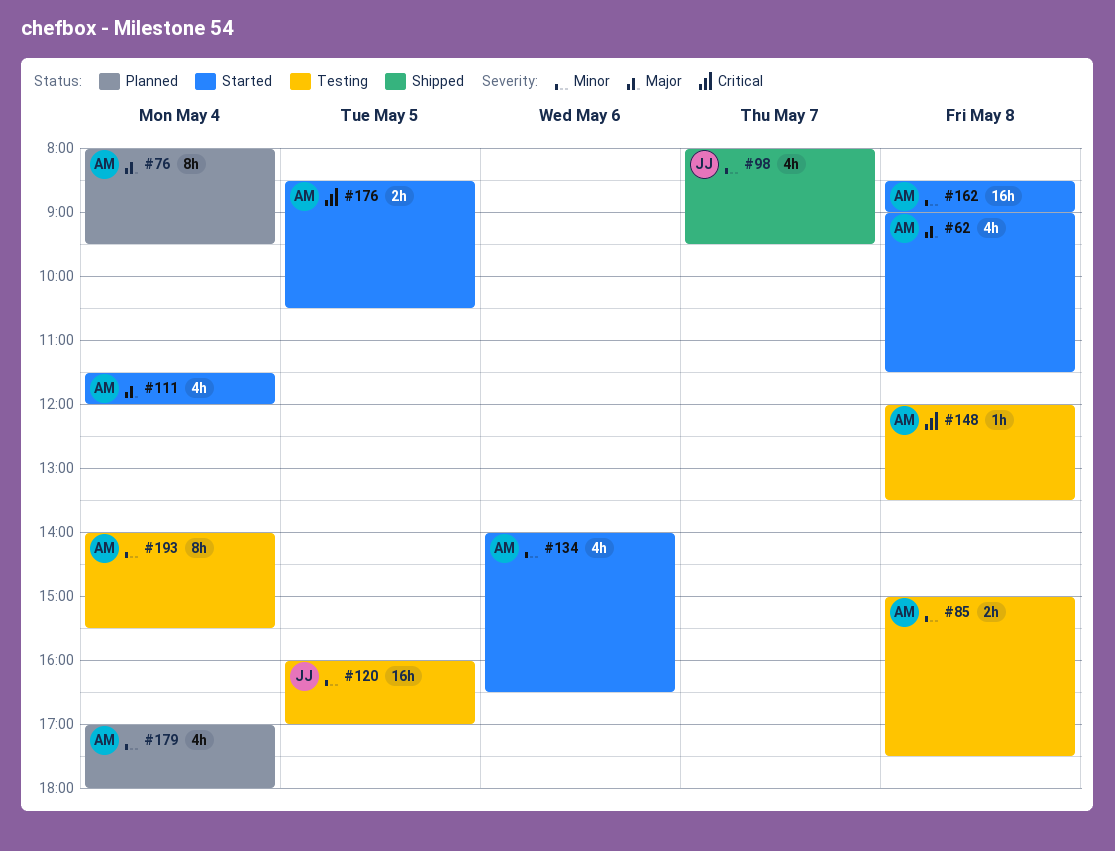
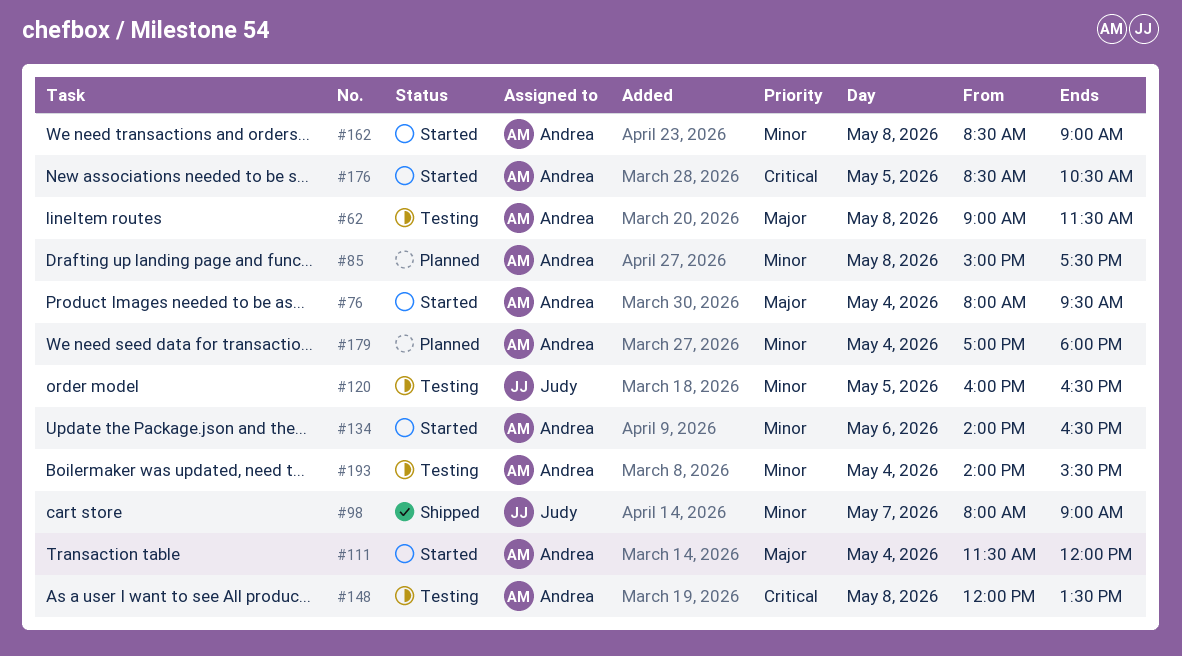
#62, status: Started -> Testing
#76, status: Planned -> Started
#85, status: Testing -> Planned
#98, ends: 09:30 -> 09:00
#120, ends: 17:00 -> 16:30

